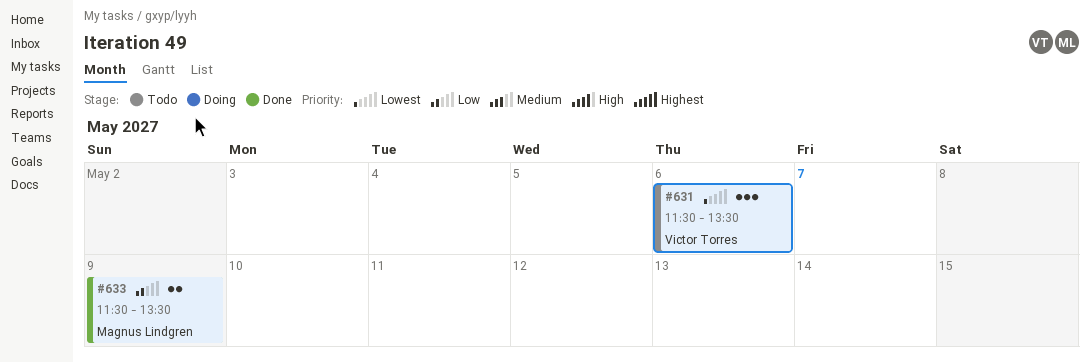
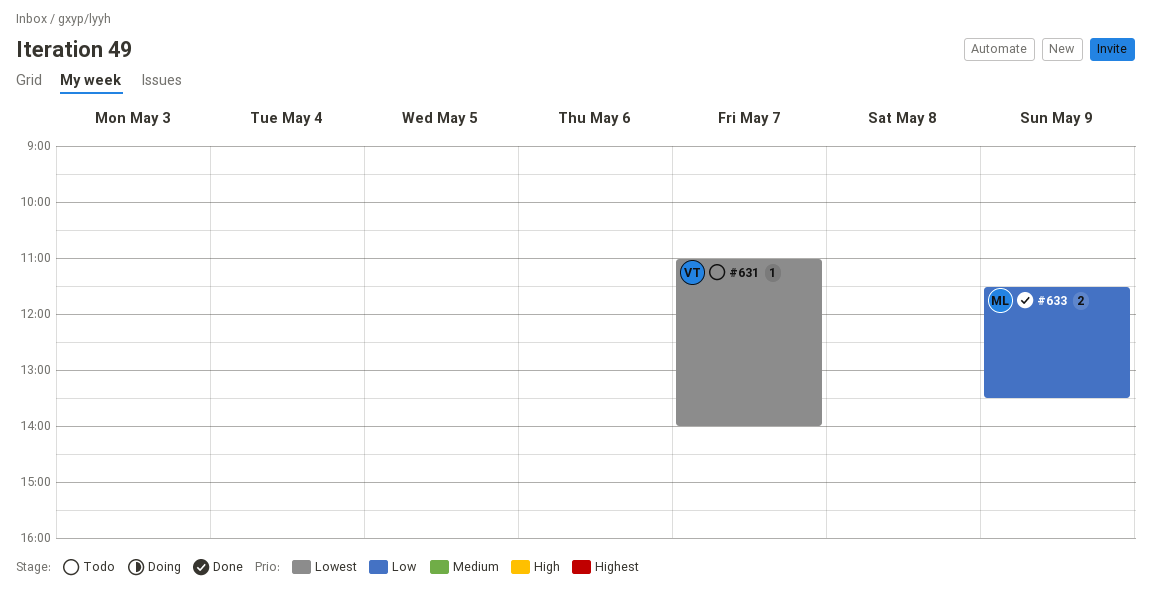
#631, estimate: 3 -> 1
#631, day: May 6 -> May 7
#631, begins: 11:30 -> 11:00
#631, ends: 13:30 -> 14:00

